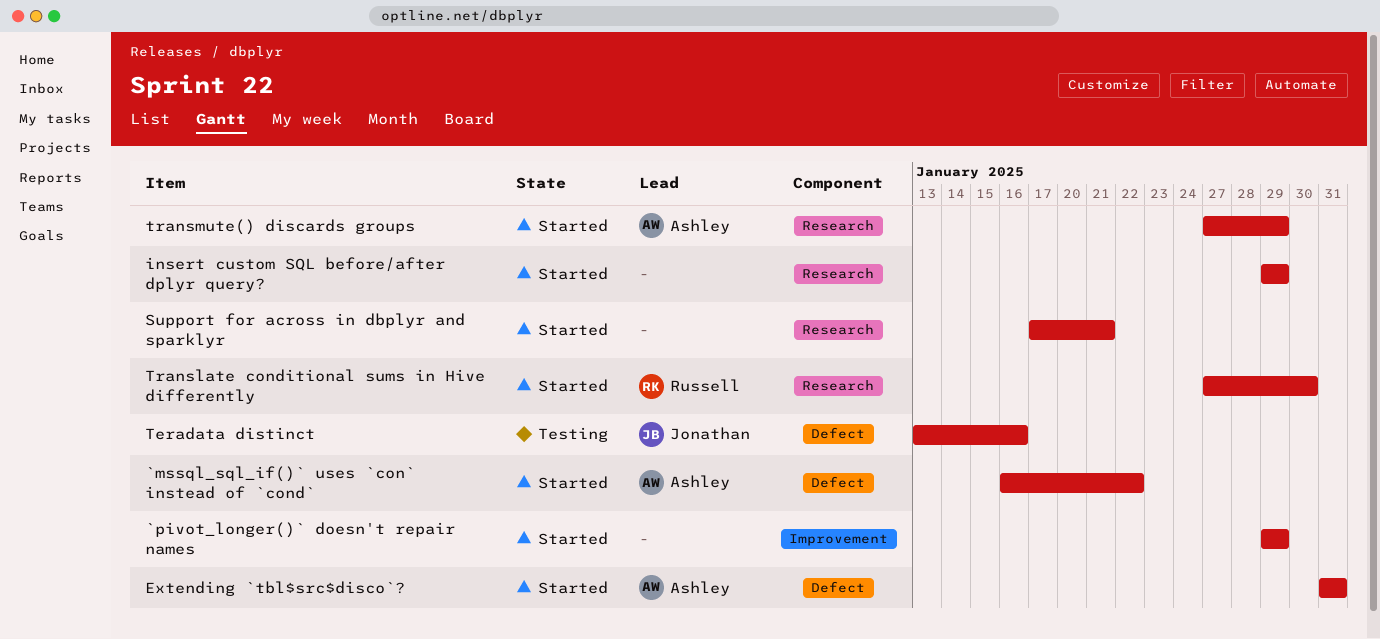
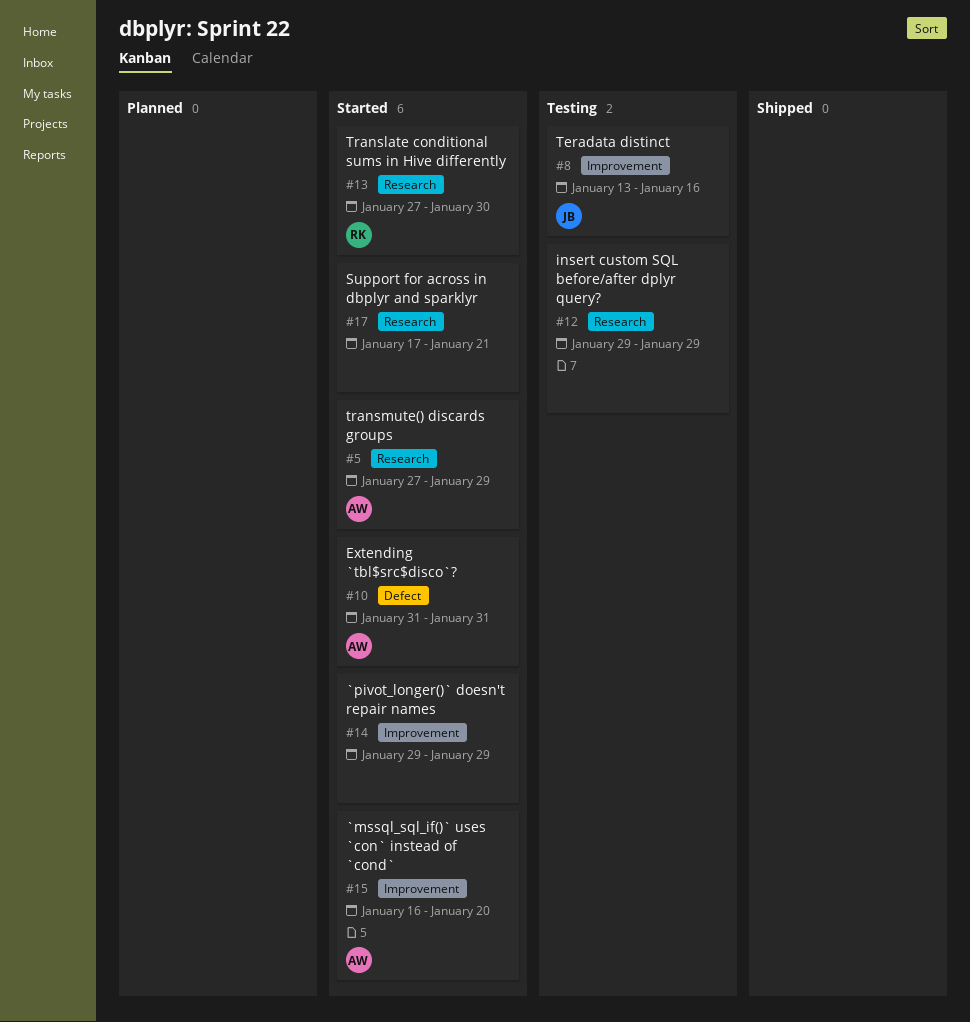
`mssql_sql_if()` uses `con` instead of `cond`, label: Defect -> Improvement
`mssql_sql_if()` uses `con` instead of `cond`, due: Jan 22 -> Jan 20
insert custom SQL before/after dplyr query?, status: Started -> Testing
Teradata distinct, label: Defect -> Improvement

